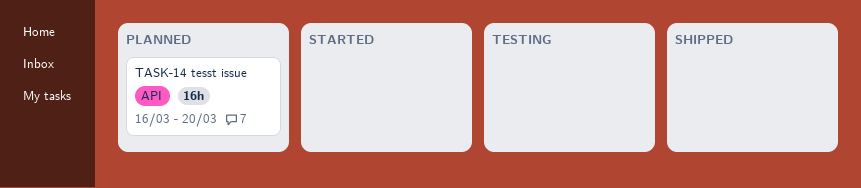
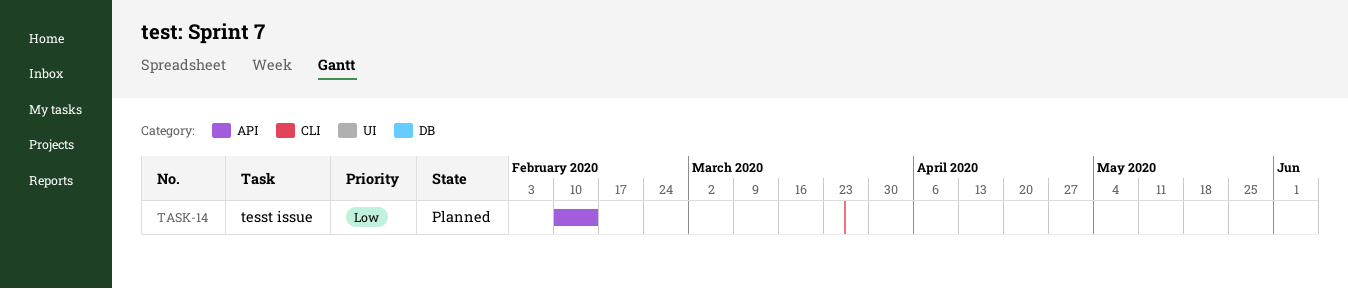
TASK-14, start: Mar 16 -> Feb 10
TASK-14, due: Mar 20 -> Feb 14

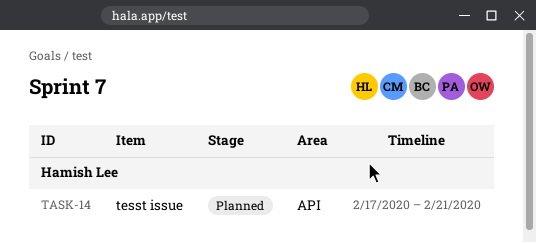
TASK-14, start: Feb 10 -> Feb 17
TASK-14, due: Feb 14 -> Feb 21

